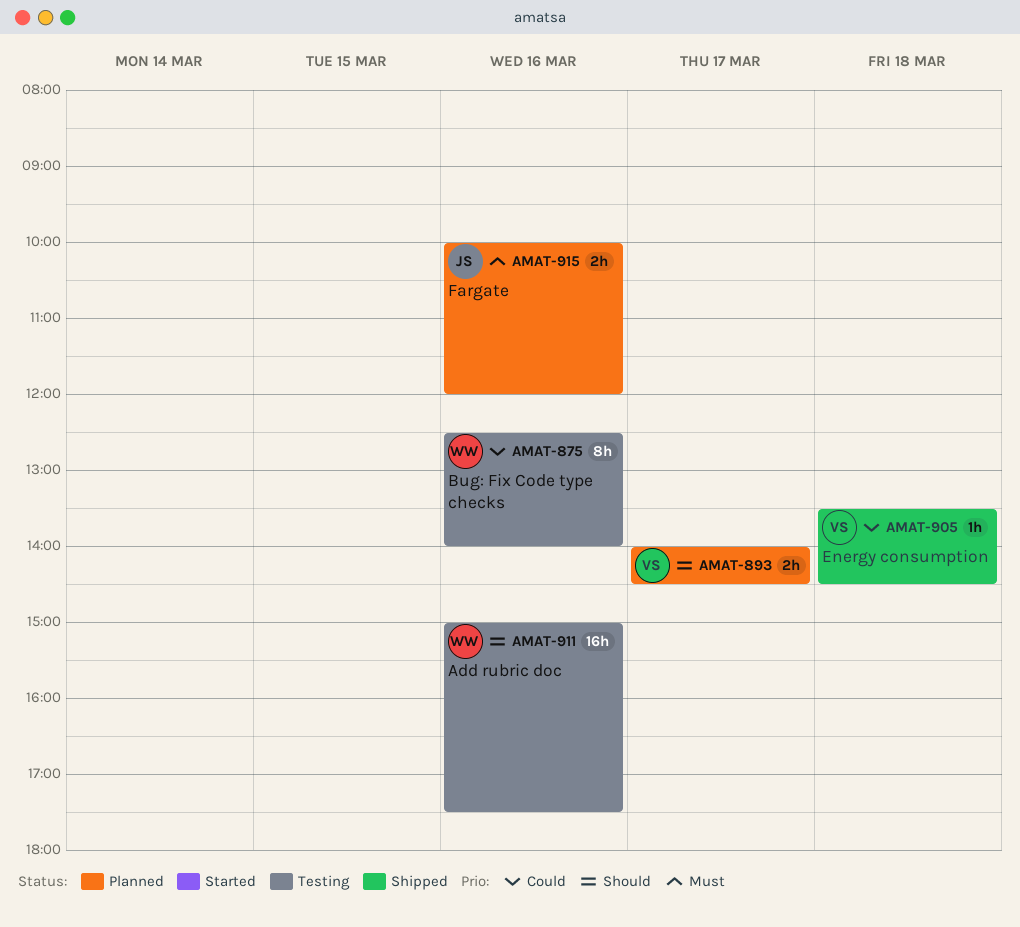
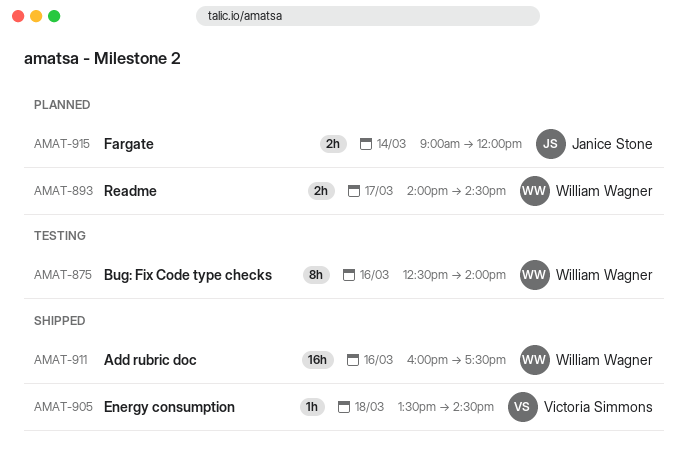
AMAT-893, owner: Victoria Simmons -> William Wagner
AMAT-911, status: Testing -> Shipped
AMAT-911, begins: 15:00 -> 16:00
AMAT-915, day: Mar 16 -> Mar 14
AMAT-915, begins: 10:00 -> 09:00

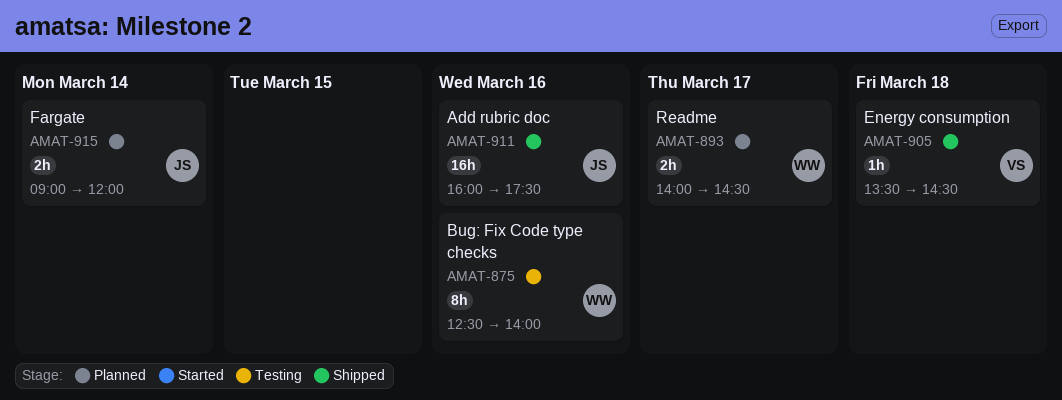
AMAT-911, owner: William Wagner -> Janice Stone

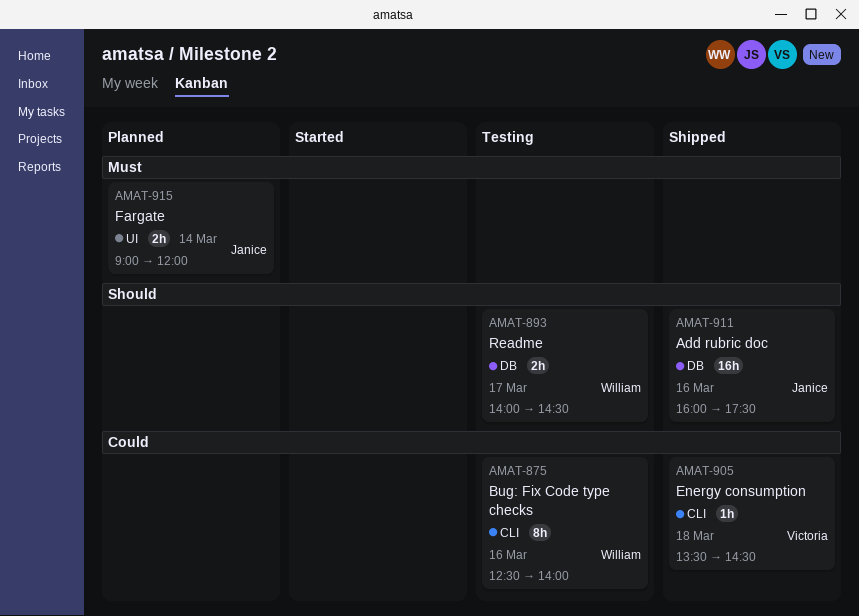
AMAT-893, status: Planned -> Testing

